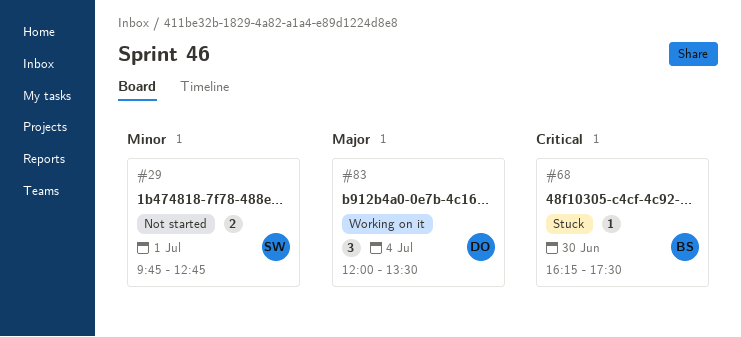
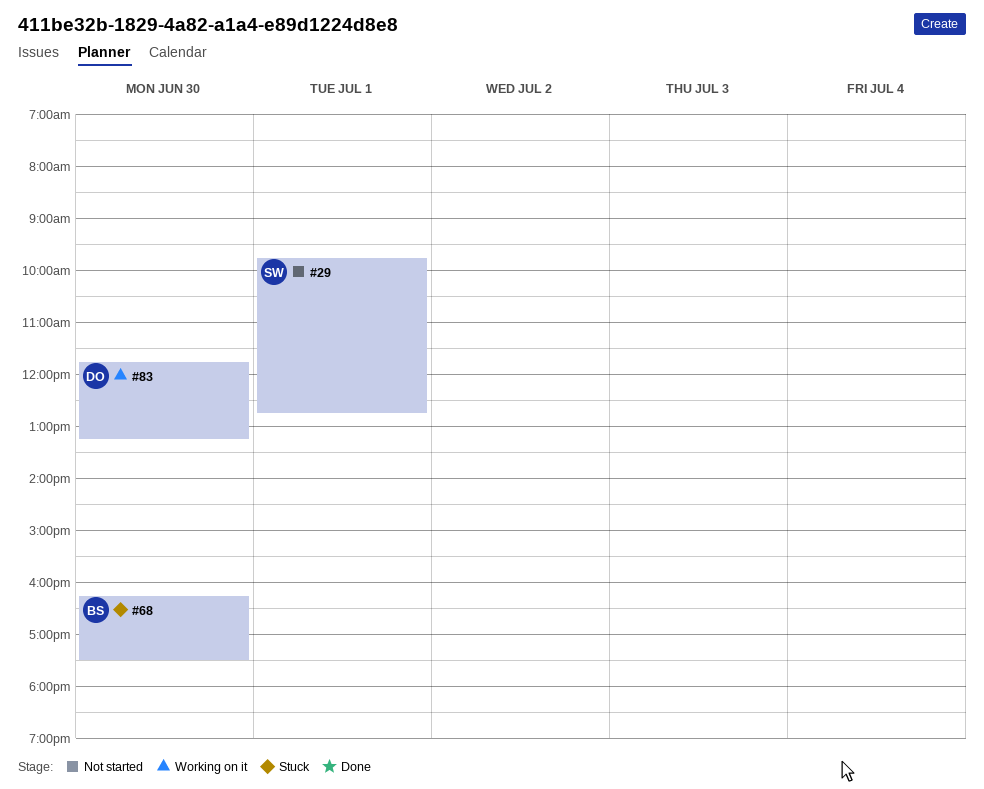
#83, day: Jul 4 -> Jun 30
#83, begins: 12:00 -> 11:45
#83, ends: 13:30 -> 13:15

